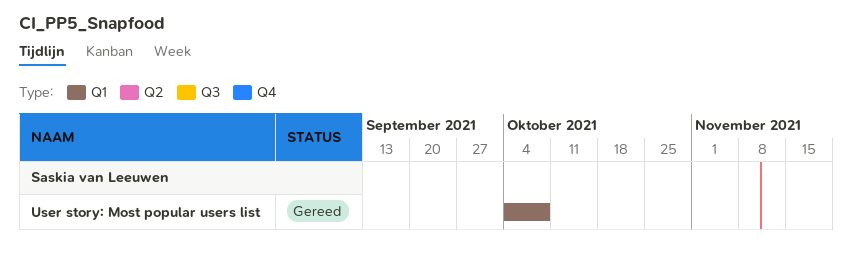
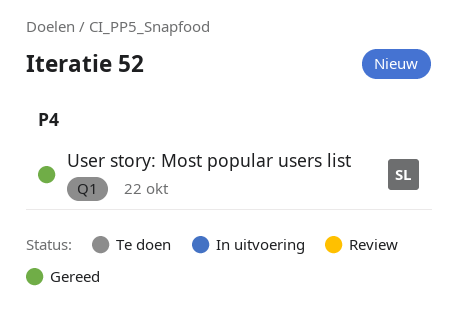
User story: Most popular users list, due: Oct 8 -> Oct 22

